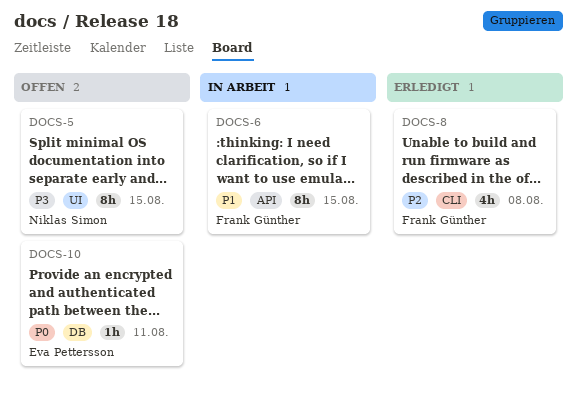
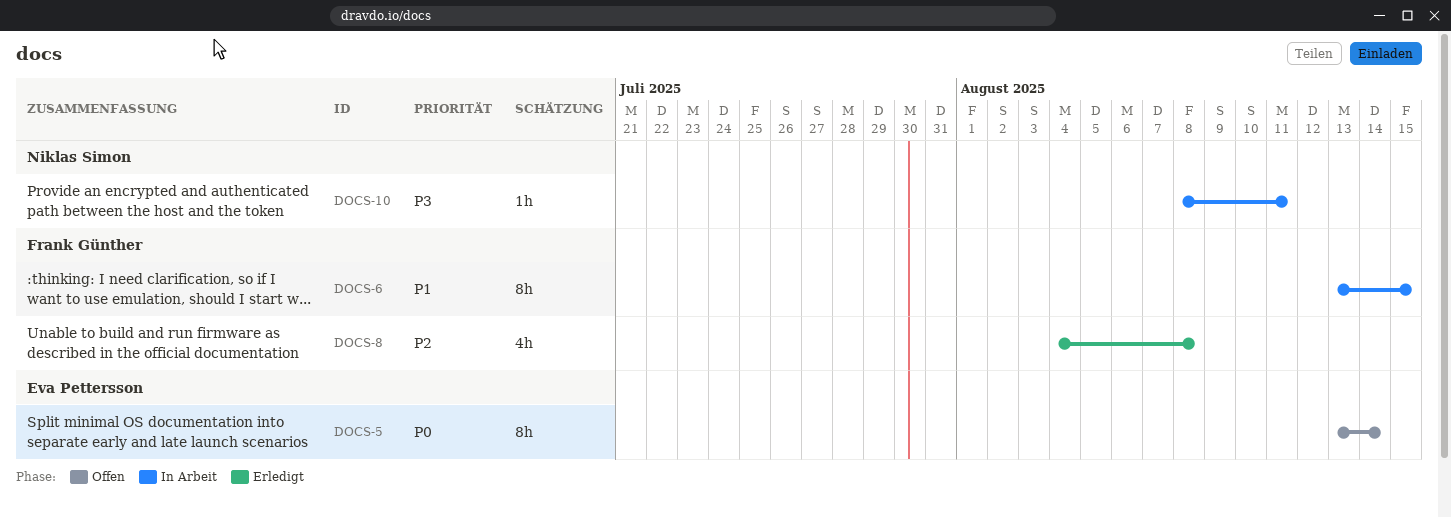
DOCS-5, owner: Niklas Simon -> Eva Pettersson
DOCS-5, priority: P3 -> P0
DOCS-5, due: Aug 15 -> Aug 14
DOCS-10, status: Offen -> In Arbeit
DOCS-10, owner: Eva Pettersson -> Niklas Simon
DOCS-10, priority: P0 -> P3

